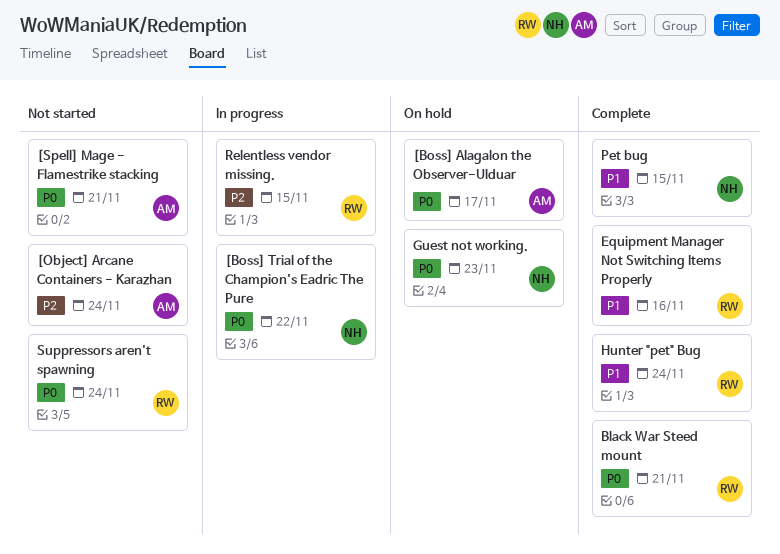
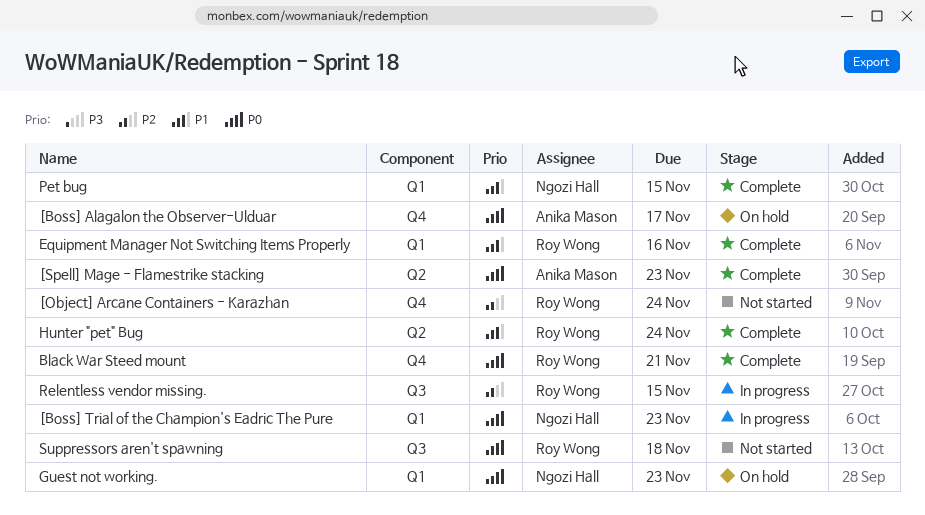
[Boss] Trial of the Champion's Eadric The Pure, due: Nov 22 -> Nov 23
[Object] Arcane Containers - Karazhan, owner: Anika Mason -> Roy Wong
[Spell] Mage - Flamestrike stacking, status: Not started -> Complete
[Spell] Mage - Flamestrike stacking, due: Nov 21 -> Nov 23
Suppressors aren't spawning, due: Nov 24 -> Nov 18

